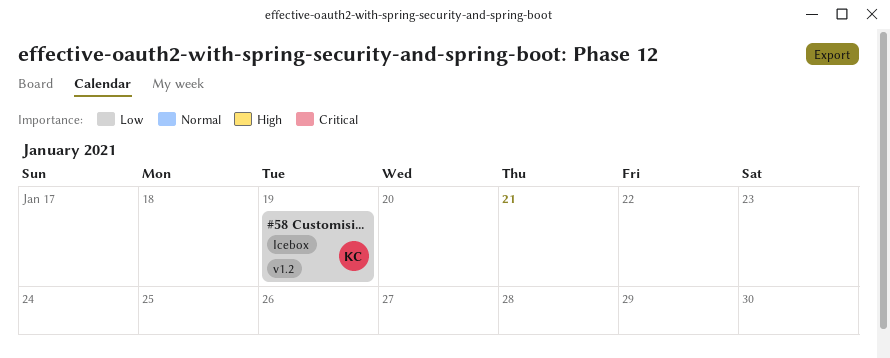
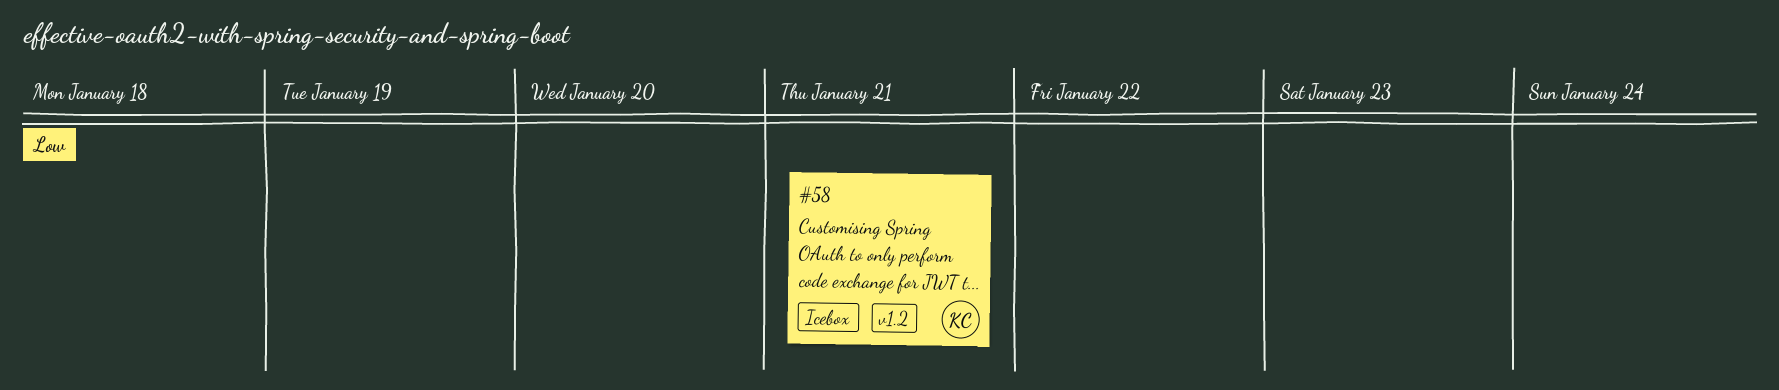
#58, due: Jan 19 -> Jan 21

